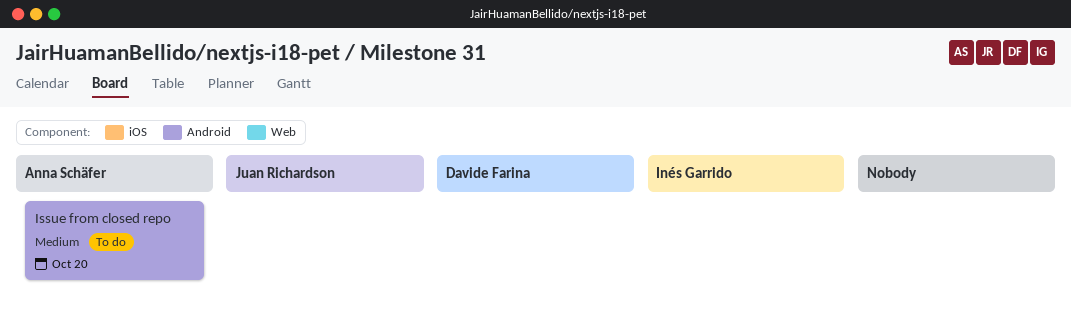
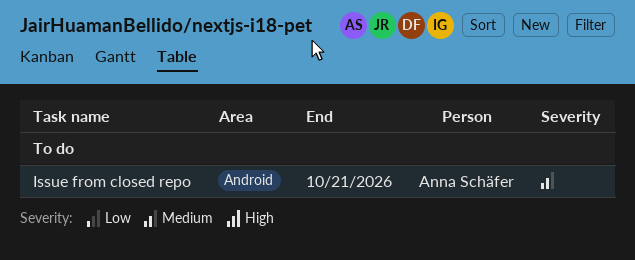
Issue from closed repo, due: Oct 20 -> Oct 21

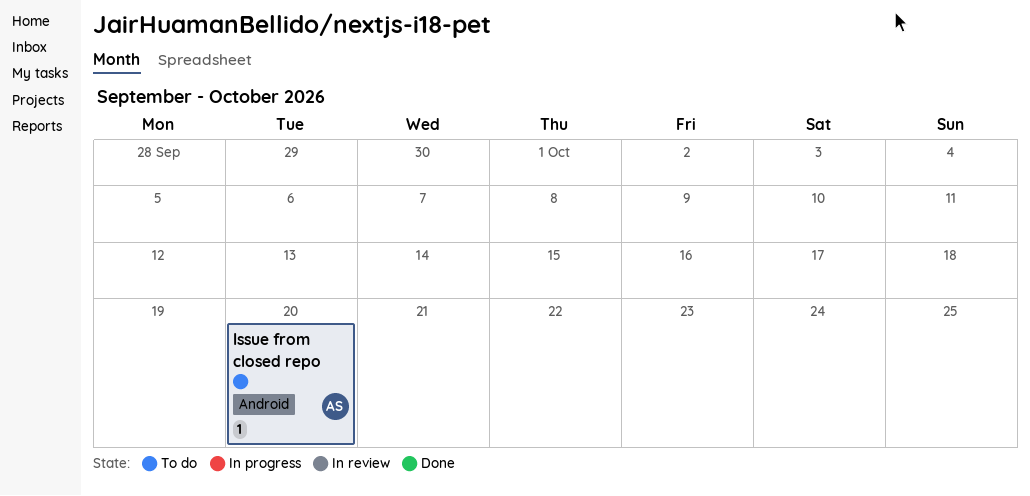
Issue from closed repo, due: Oct 21 -> Oct 20

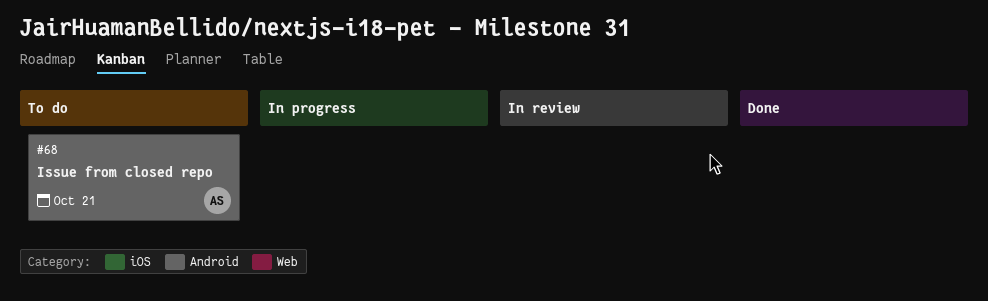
Issue from closed repo, due: Oct 20 -> Oct 21

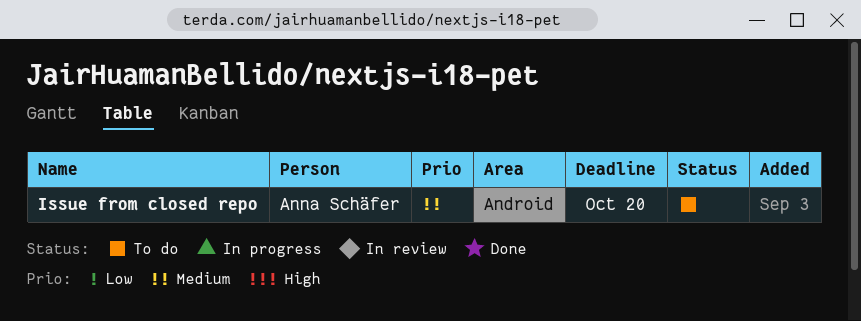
Issue from closed repo, due: Oct 21 -> Oct 20

